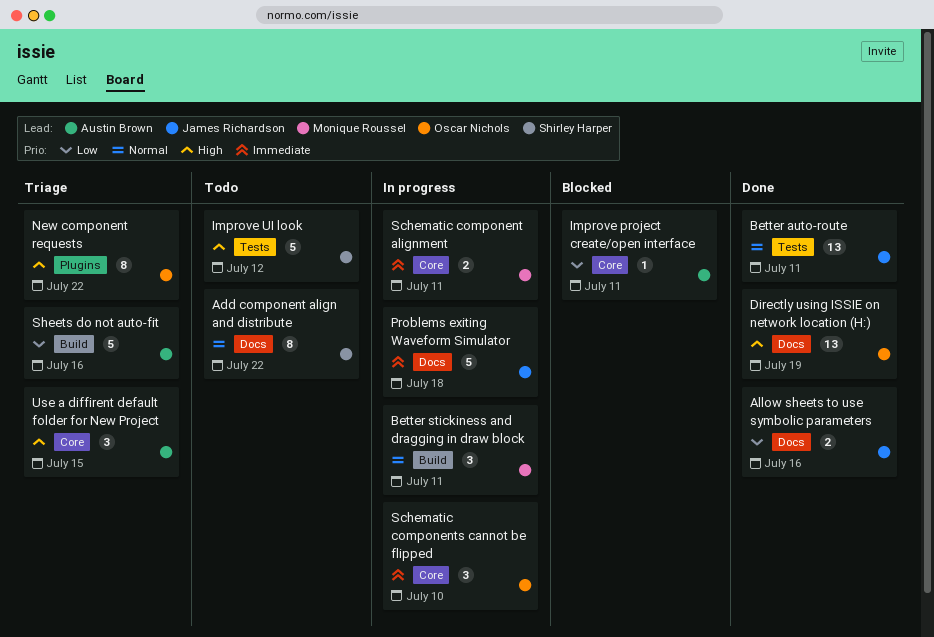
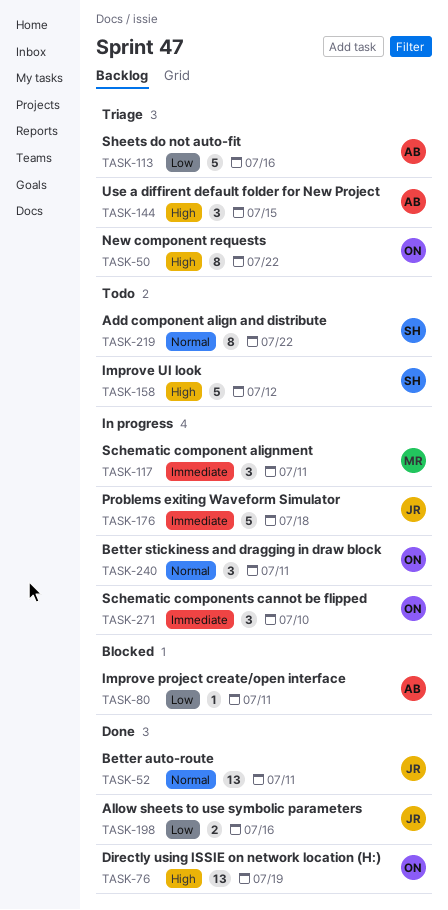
Better stickiness and dragging in draw block, owner: Monique Roussel -> Oscar Nichols
Schematic component alignment, estimate: 2 -> 3

